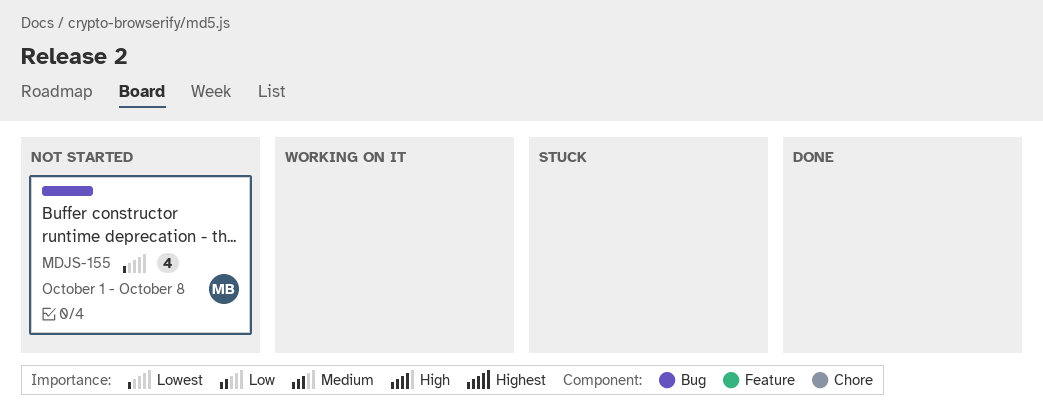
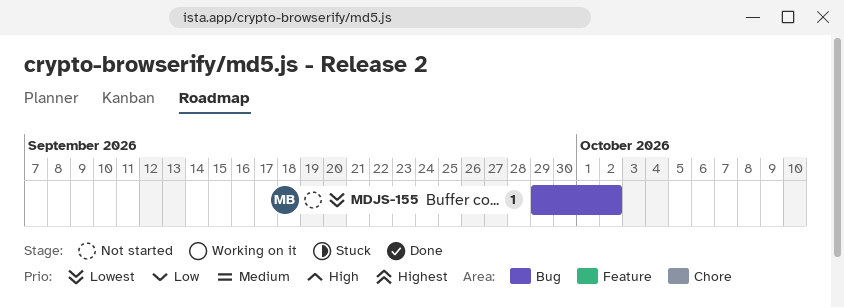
MDJS-155, estimate: 4 -> 1
MDJS-155, start: Oct 1 -> Sep 29
MDJS-155, due: Oct 8 -> Oct 2

